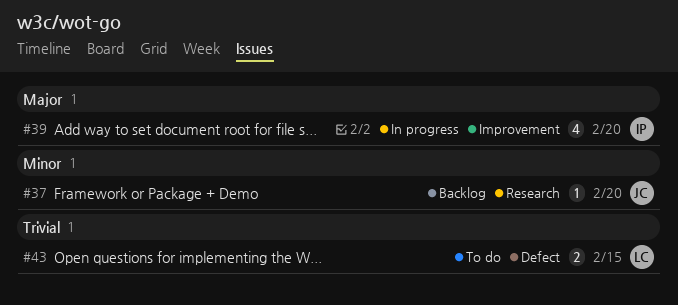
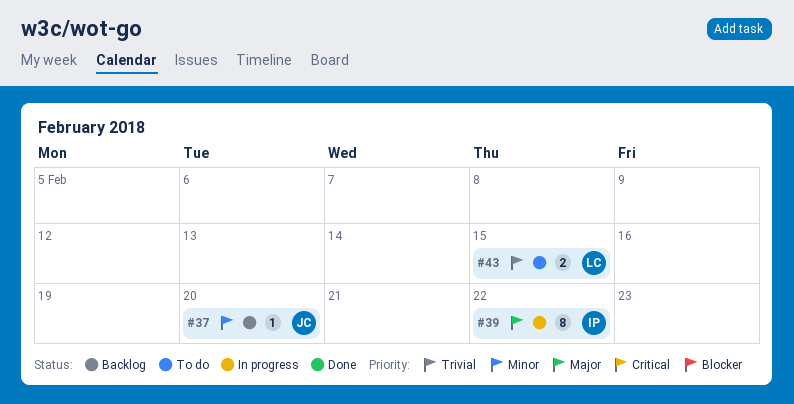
#39, estimate: 4 -> 8
#39, due: Feb 20 -> Feb 22

